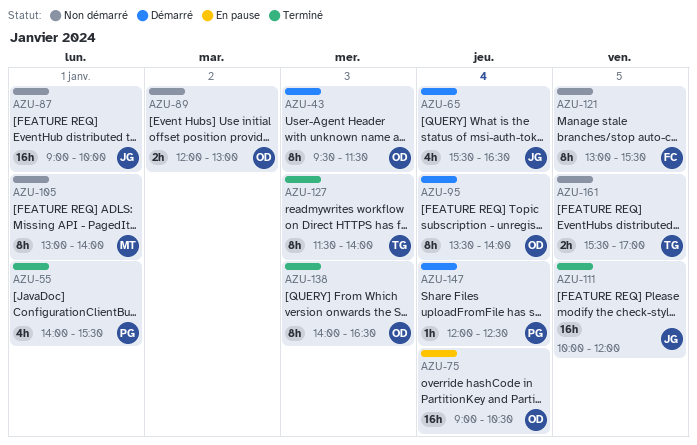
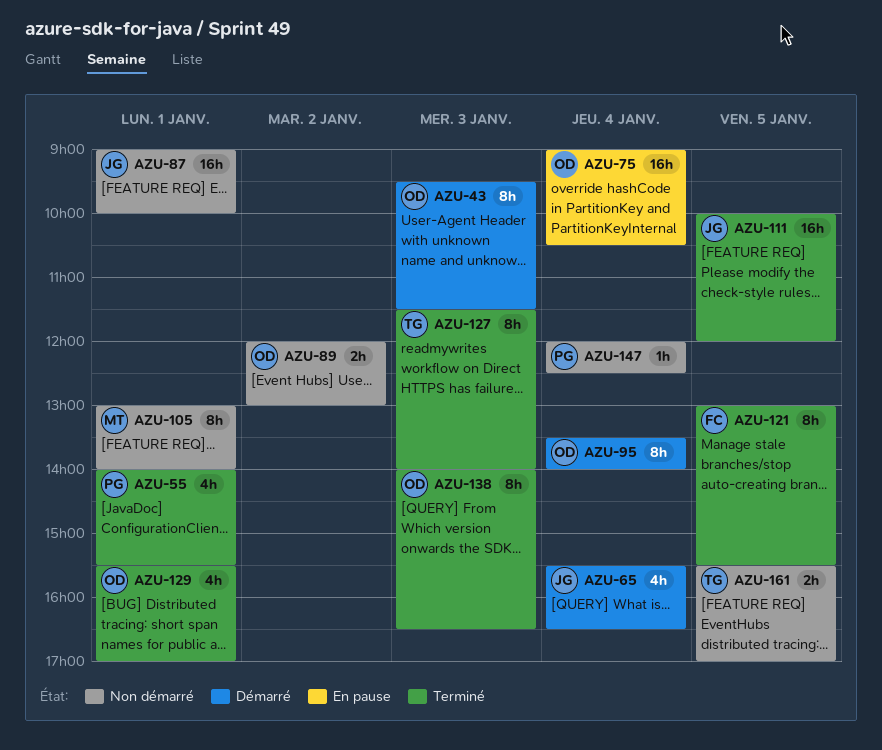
AZU-121, status: Non démarré -> Terminé
AZU-129: none -> present
AZU-147, status: Démarré -> Non démarré

